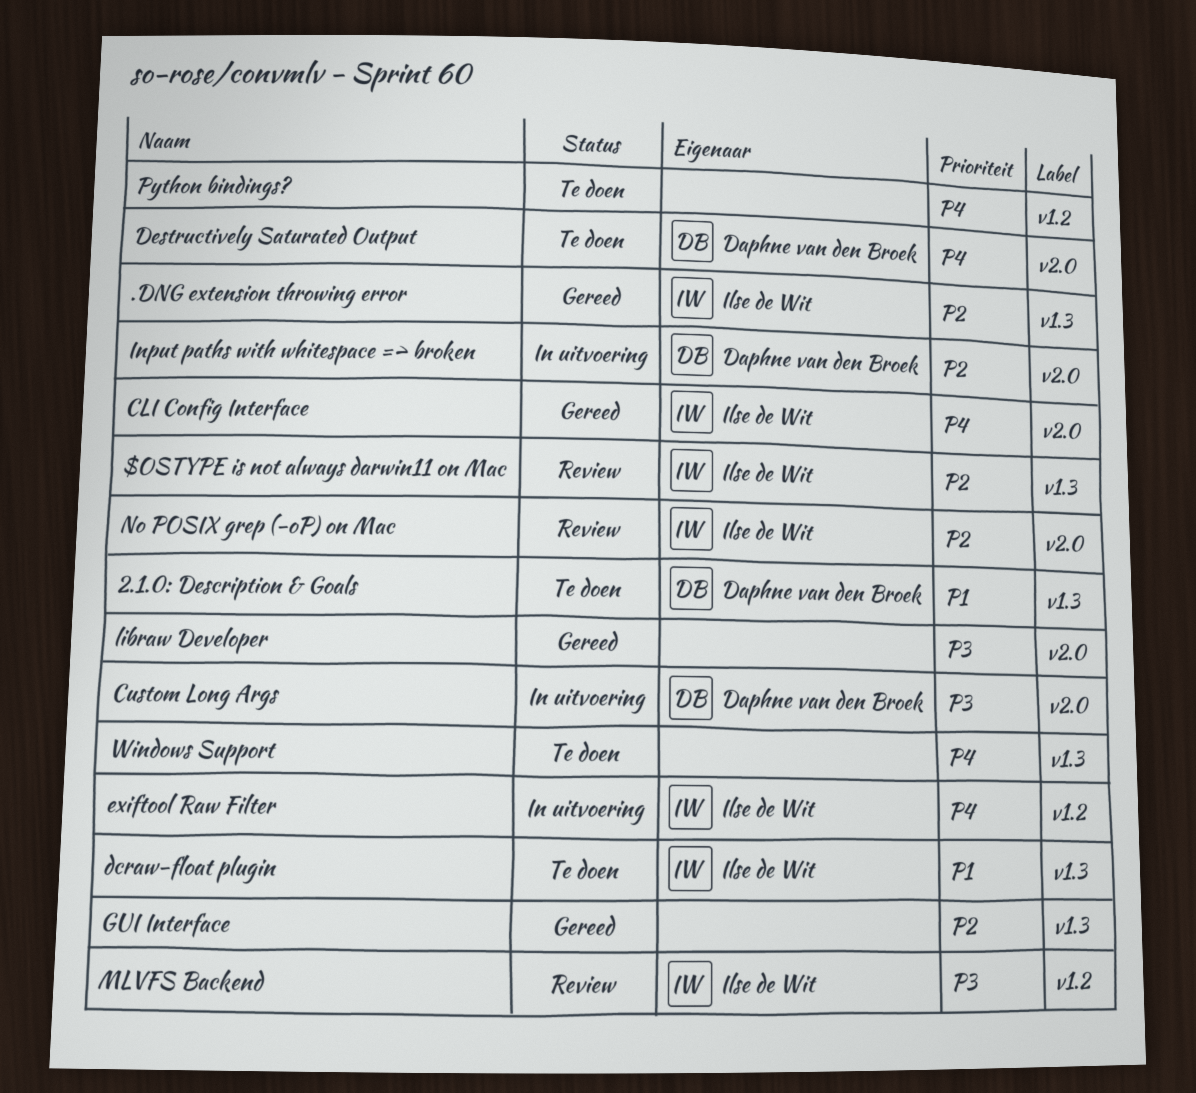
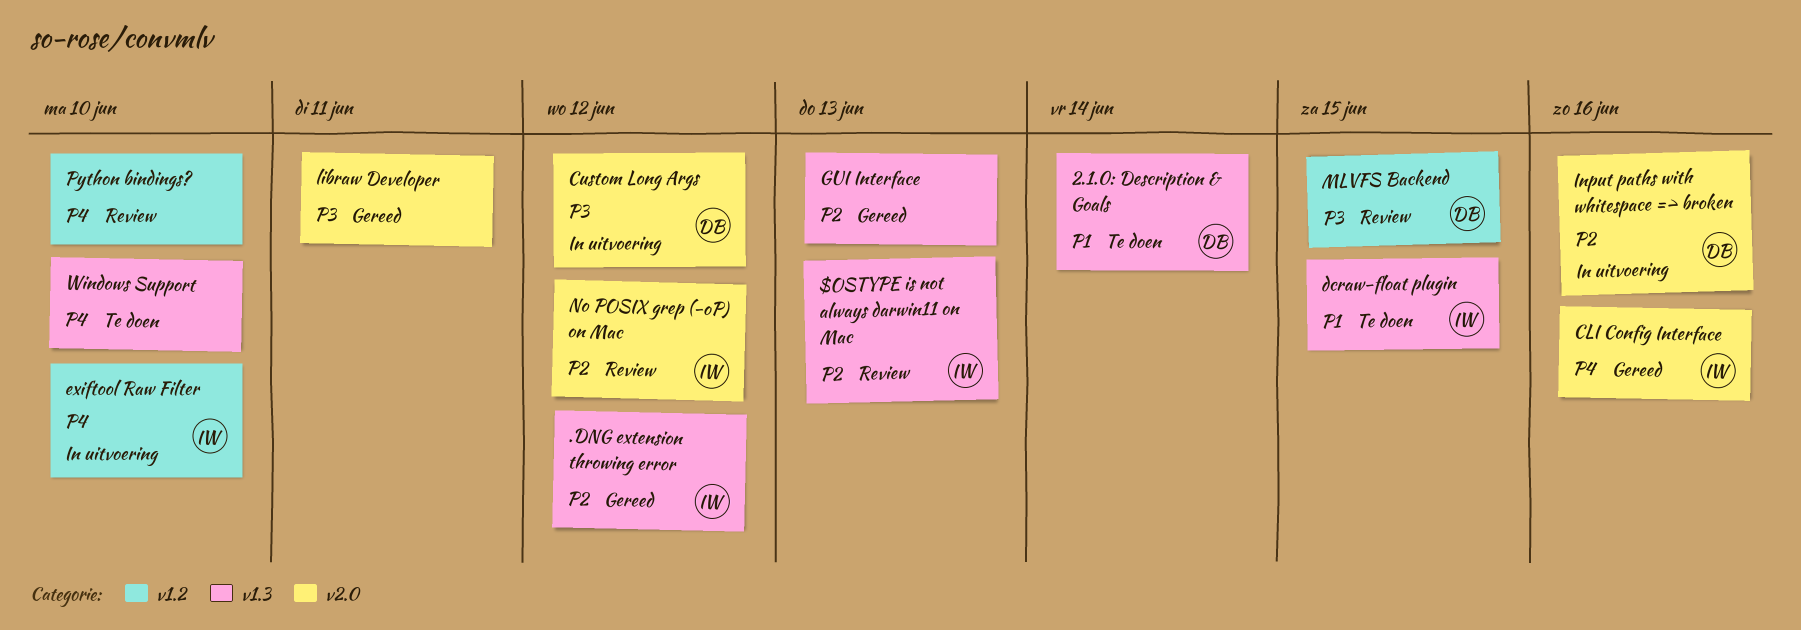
Destructively Saturated Output: present -> none
MLVFS Backend, owner: Ilse de Wit -> Daphne van den Broek
Python bindings?, status: Te doen -> Review

